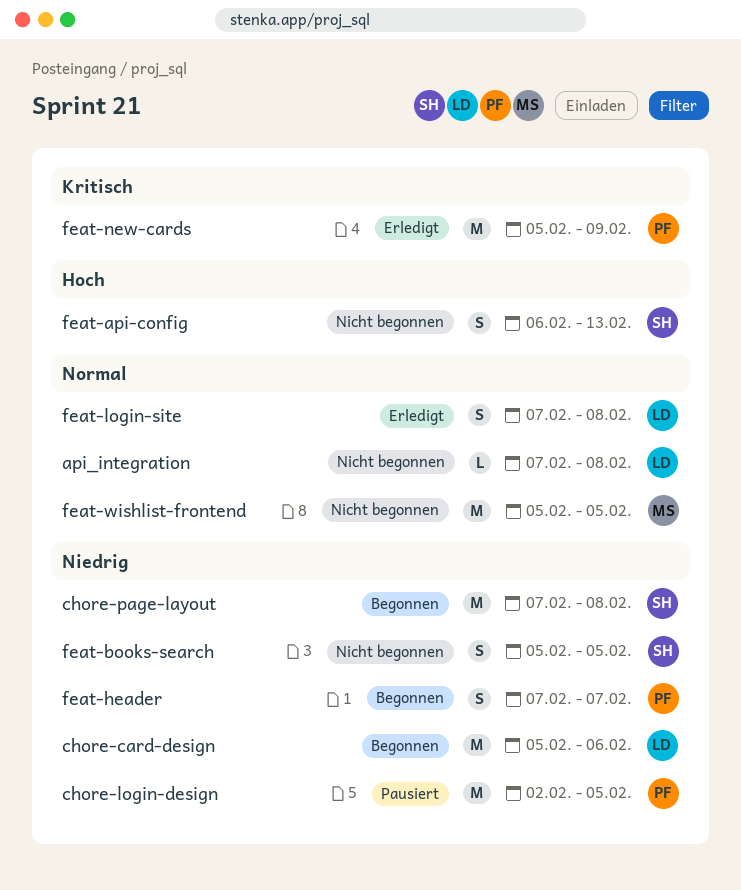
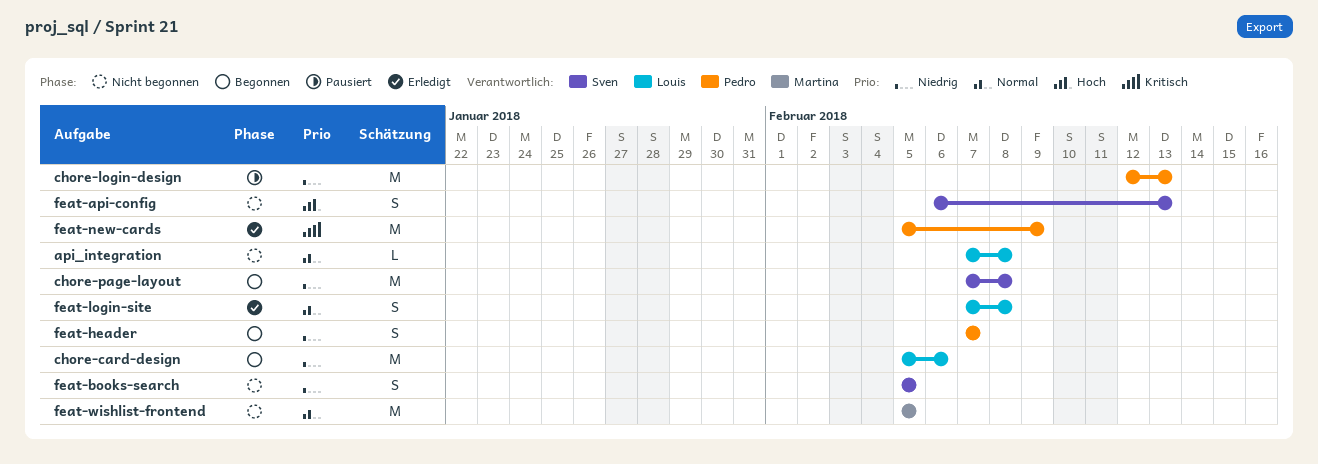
chore-login-design, start: Feb 2 -> Feb 12
chore-login-design, due: Feb 5 -> Feb 13

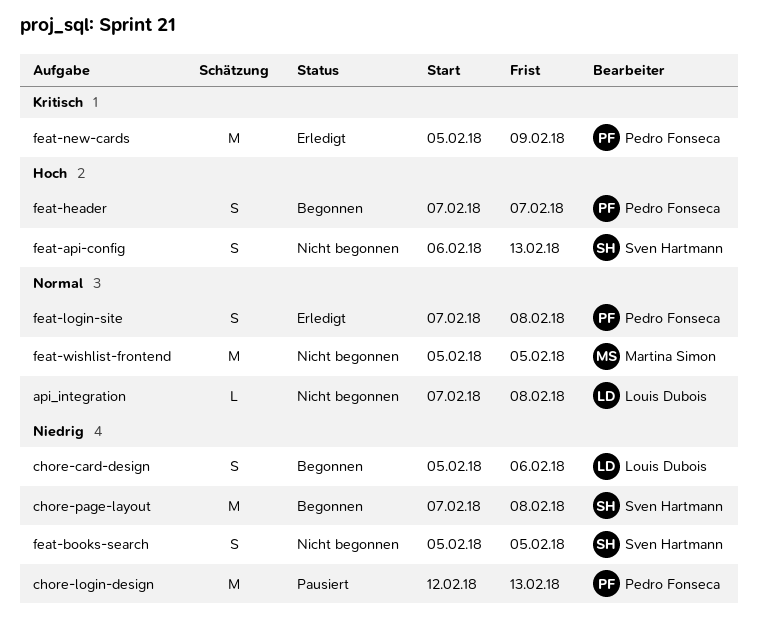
chore-card-design, estimate: M -> S
feat-header, priority: Niedrig -> Hoch
feat-login-site, owner: Louis Dubois -> Pedro Fonseca

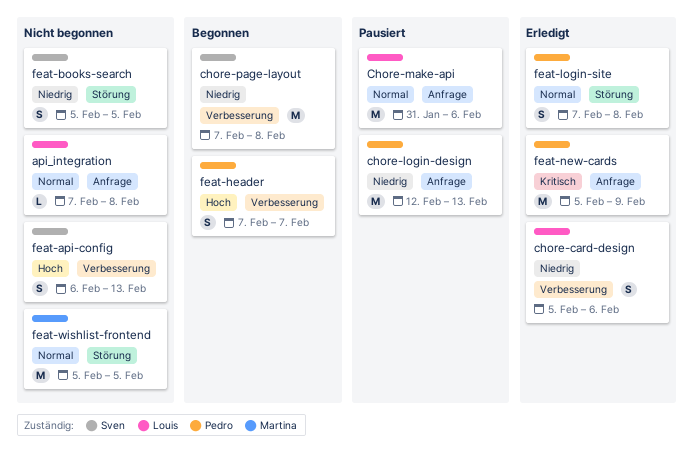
chore-card-design, status: Begonnen -> Erledigt
Chore-make-api: none -> present

